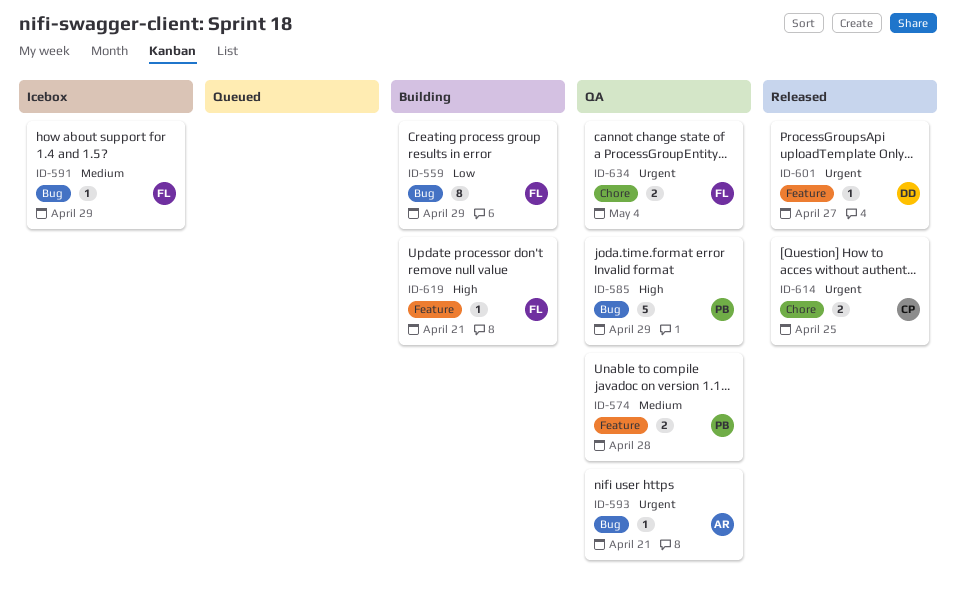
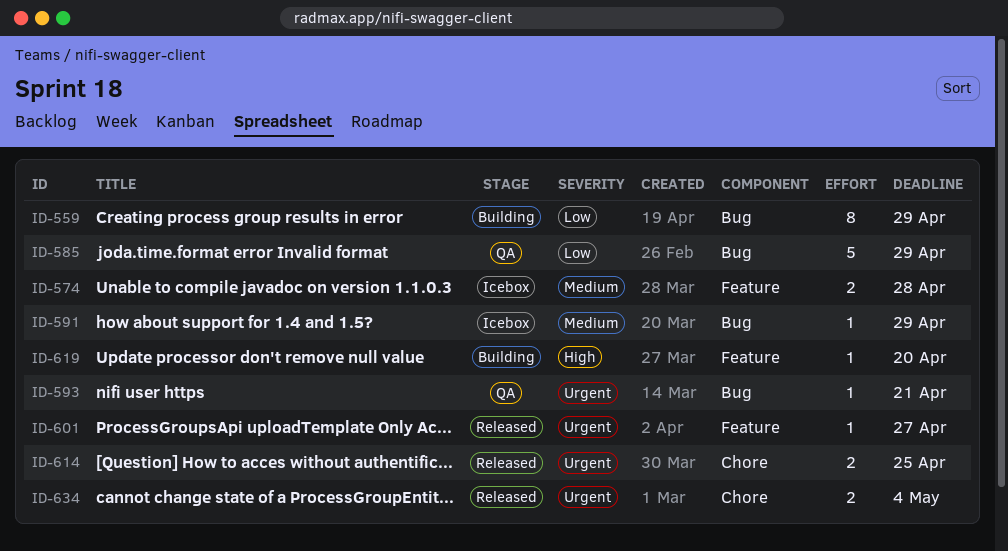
ID-574, status: QA -> Icebox
ID-585, priority: High -> Low
ID-619, due: Apr 21 -> Apr 20
ID-634, status: QA -> Released

